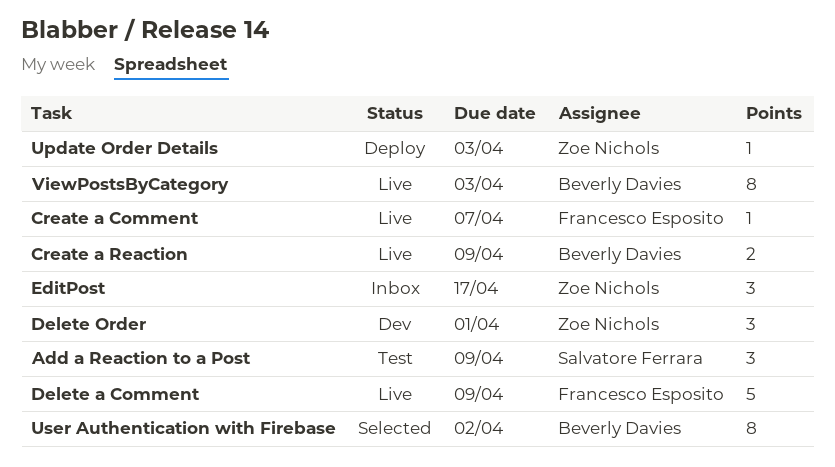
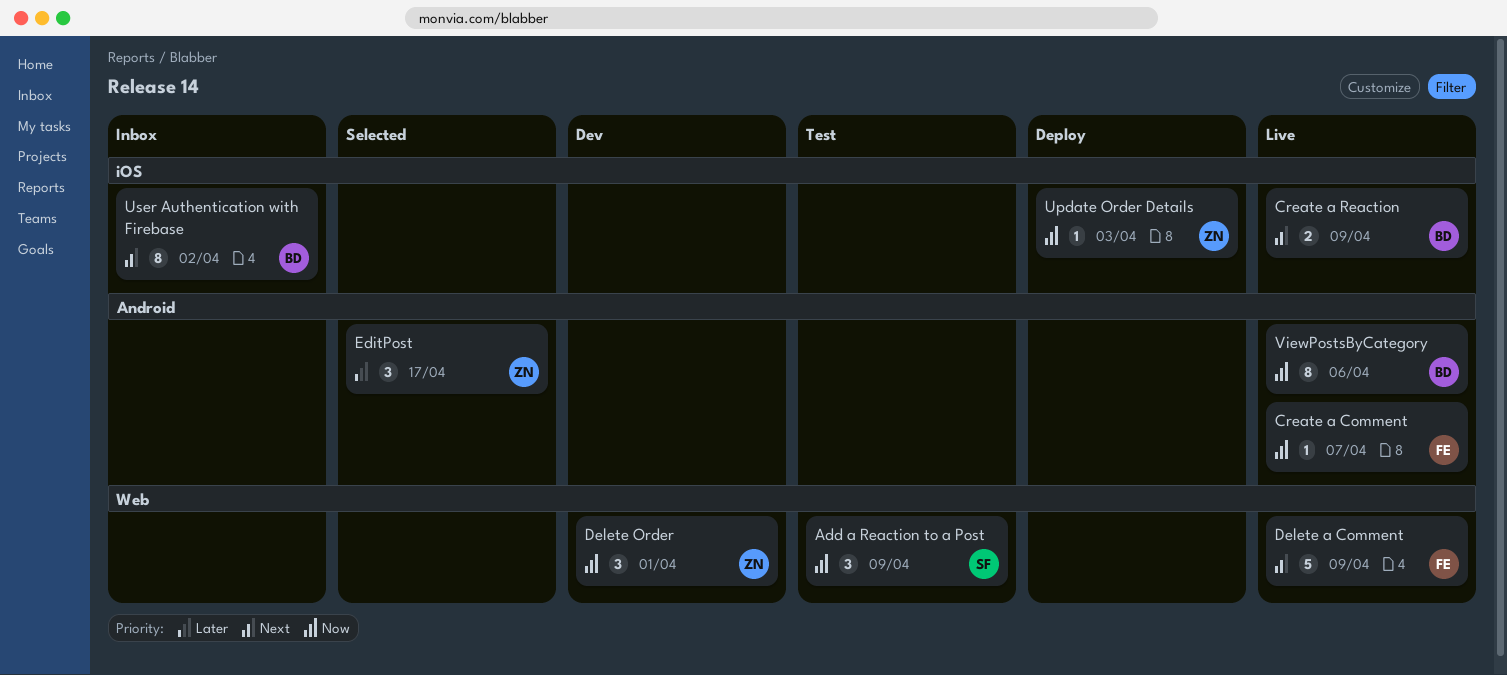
EditPost, status: Inbox -> Selected
User Authentication with Firebase, status: Selected -> Inbox
ViewPostsByCategory, due: Apr 3 -> Apr 6

